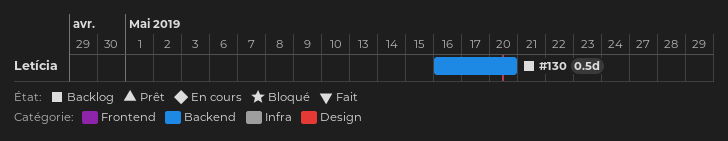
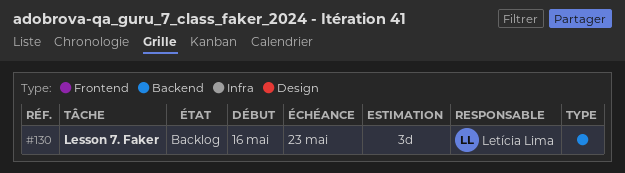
#130, estimate: 0.5d -> 3d
#130, due: May 20 -> May 23

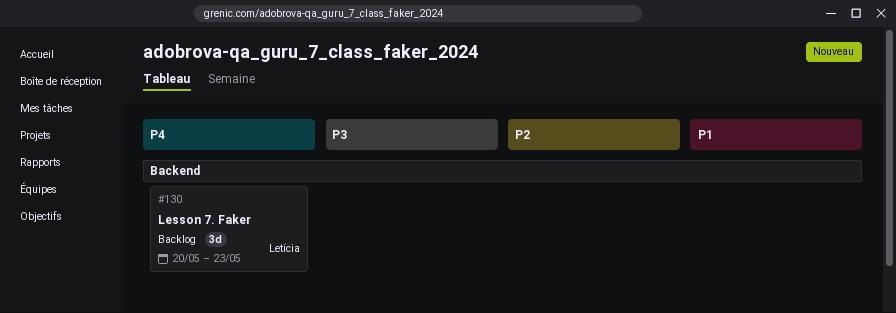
#130, start: May 16 -> May 20

